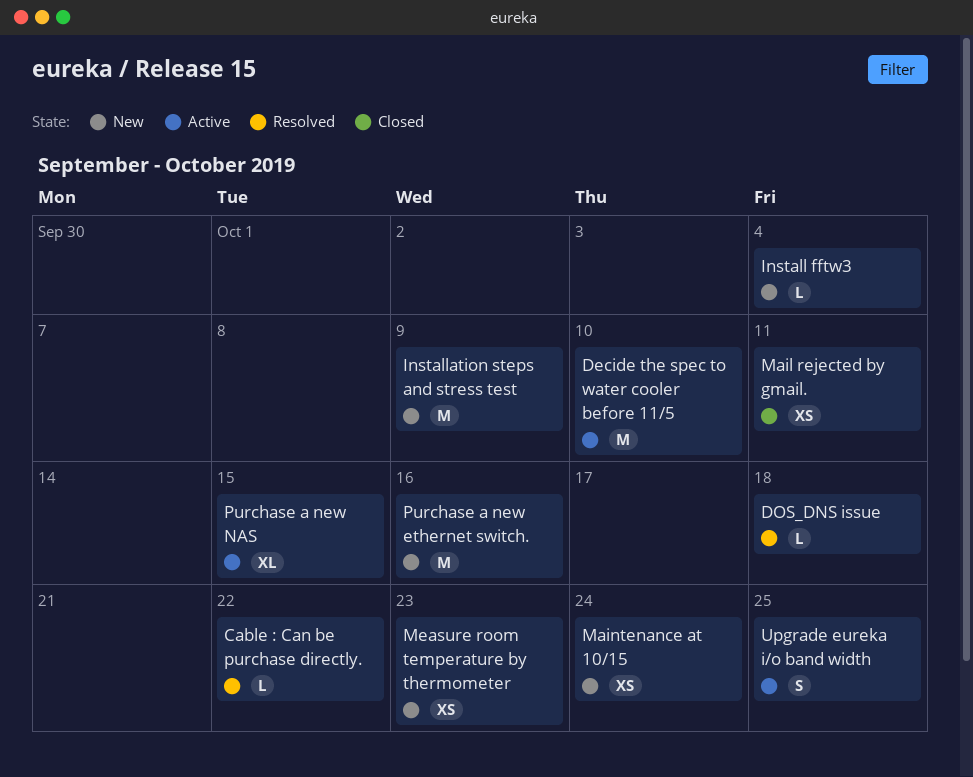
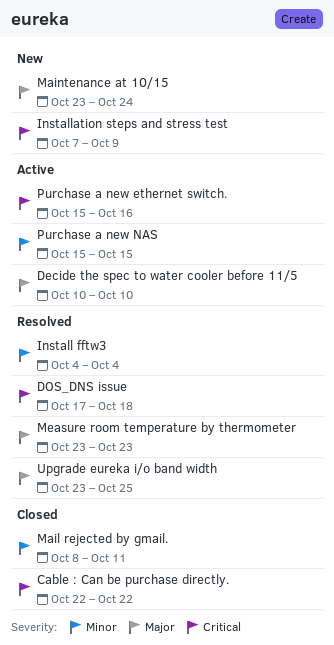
Cable : Can be purchase directly., status: Resolved -> Closed
Install fftw3, status: New -> Resolved
Measure room temperature by thermometer, status: New -> Resolved
Purchase a new ethernet switch., status: New -> Active
Upgrade eureka i/o band width, status: Active -> Resolved

